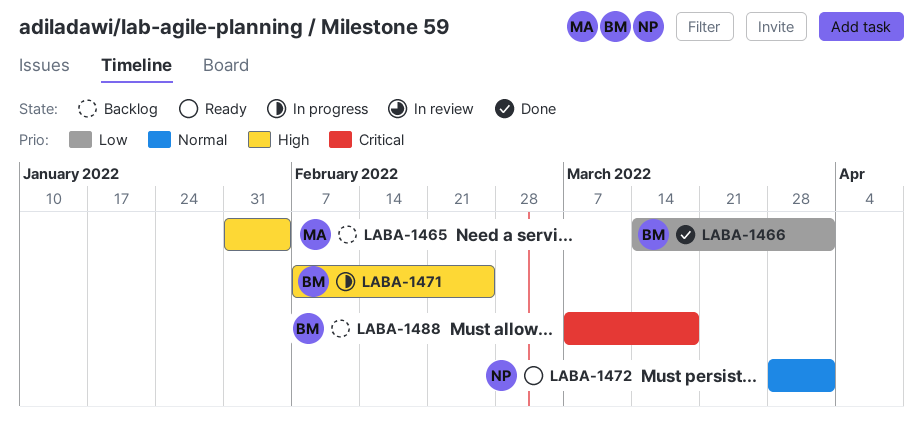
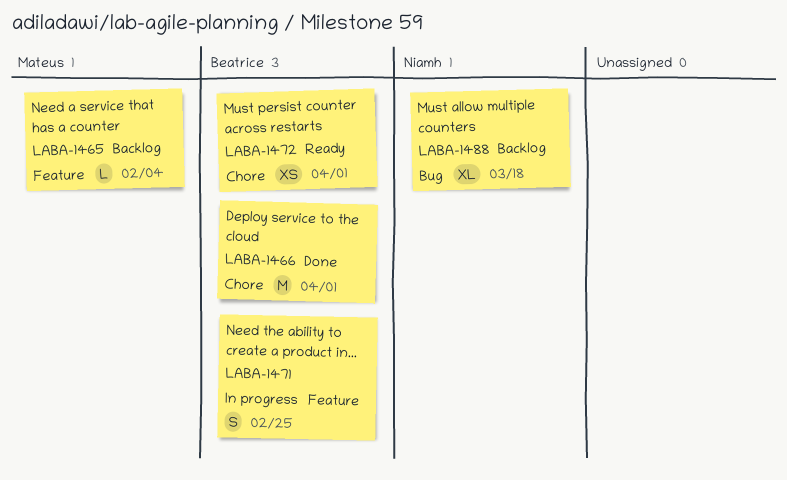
LABA-1472, owner: Niamh -> Beatrice
LABA-1488, owner: Beatrice -> Niamh

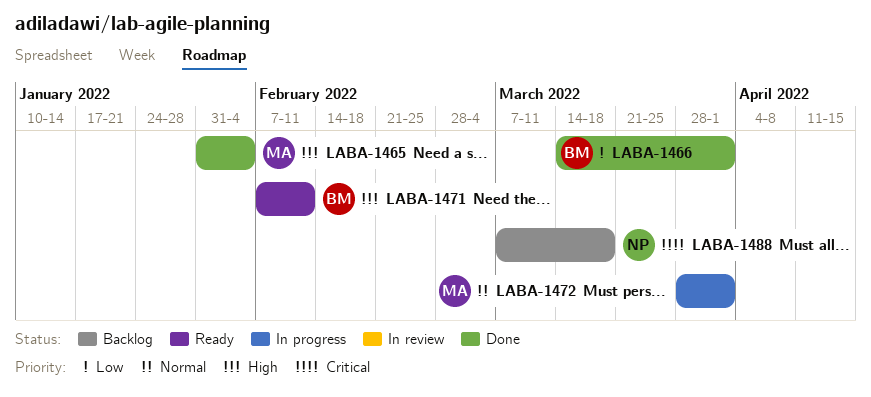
LABA-1465, status: Backlog -> Done
LABA-1471, status: In progress -> Ready
LABA-1471, due: Feb 25 -> Feb 11
LABA-1472, status: Ready -> In progress
LABA-1472, owner: Beatrice -> Mateus

